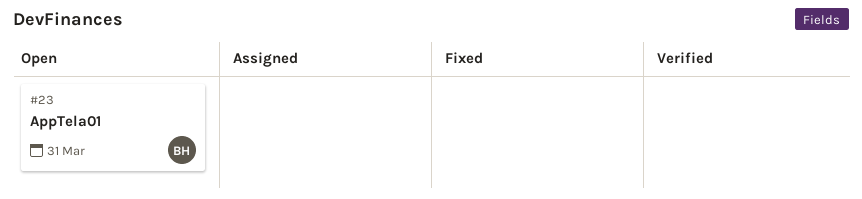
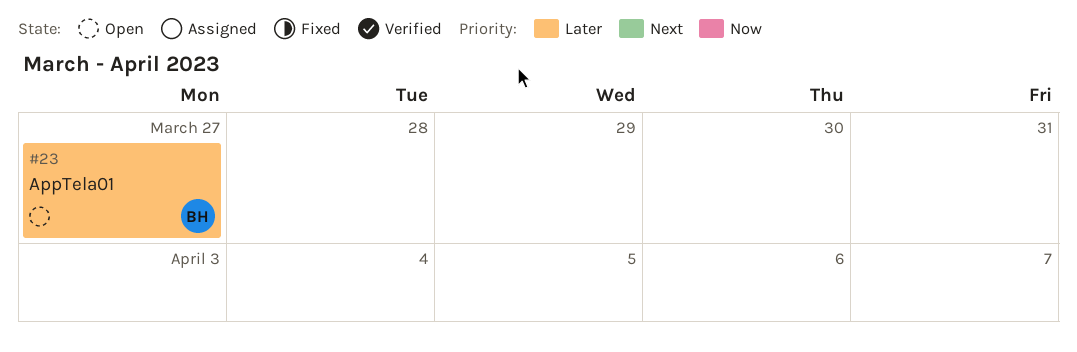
#23, due: Mar 31 -> Mar 27

